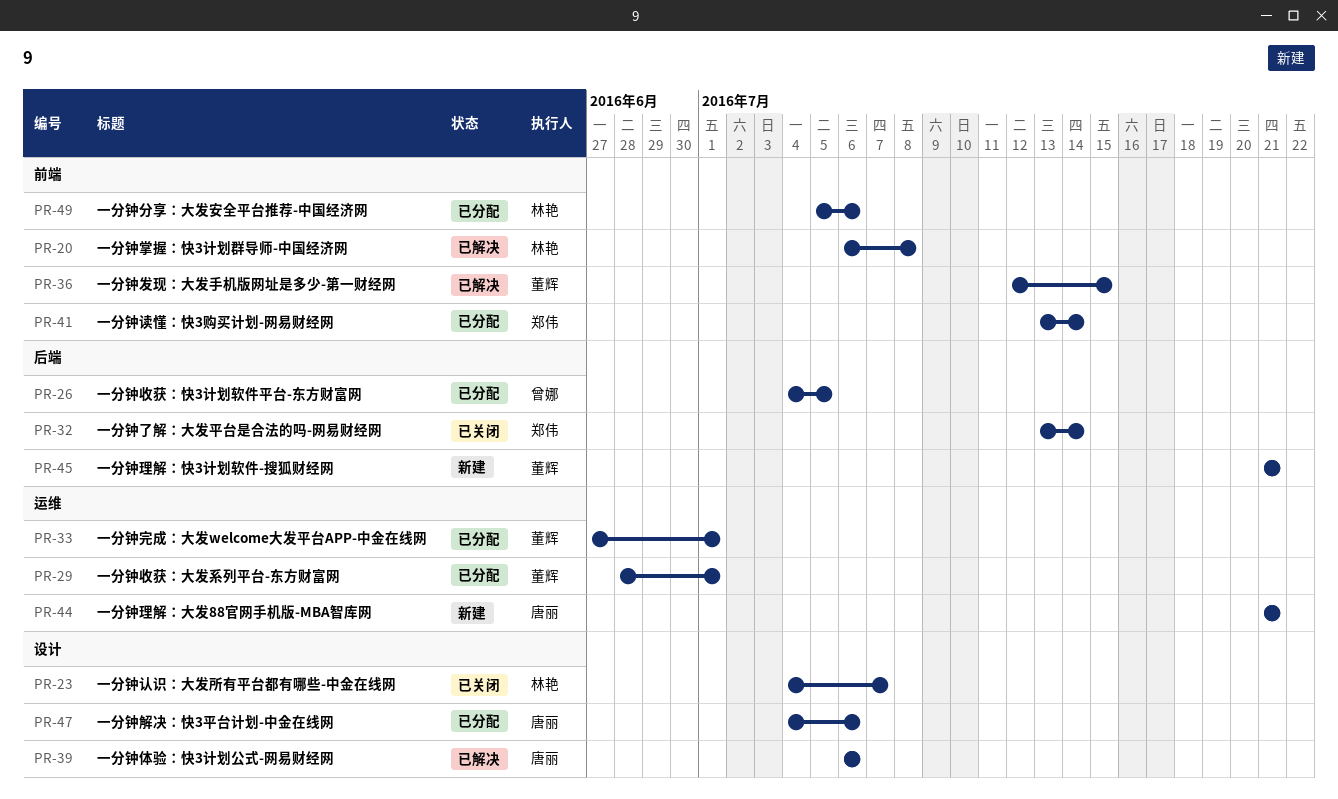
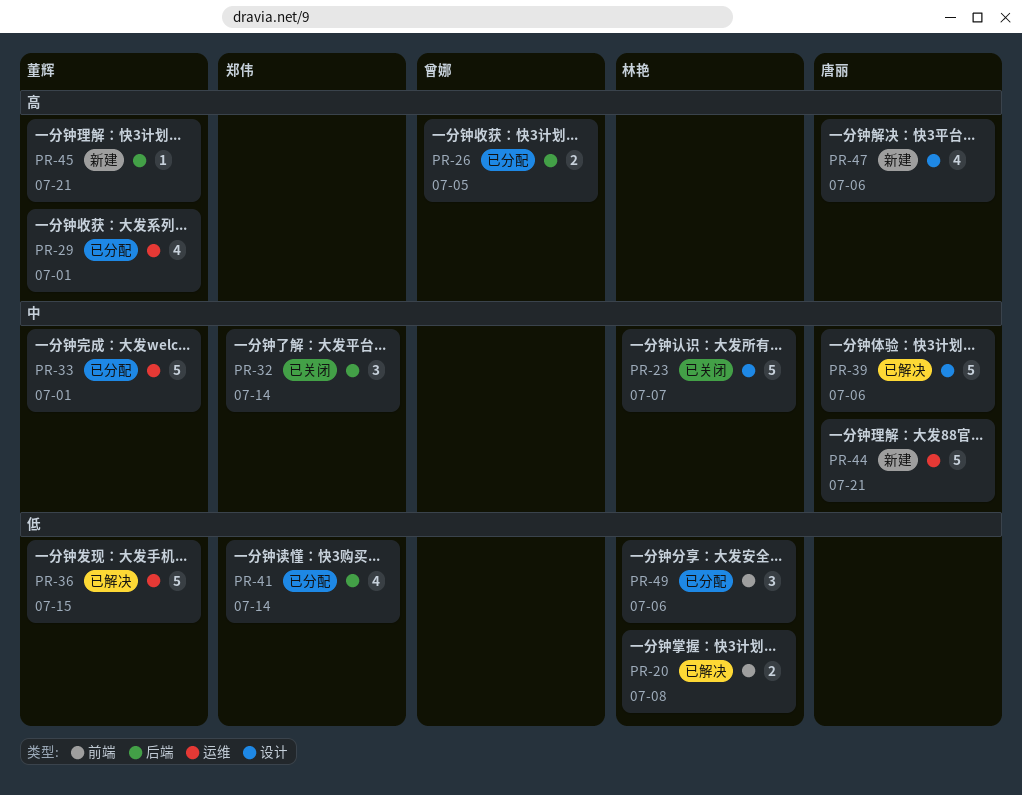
PR-36, label: 前端 -> 运维
PR-41, label: 前端 -> 后端
PR-47, status: 已分配 -> 新建

